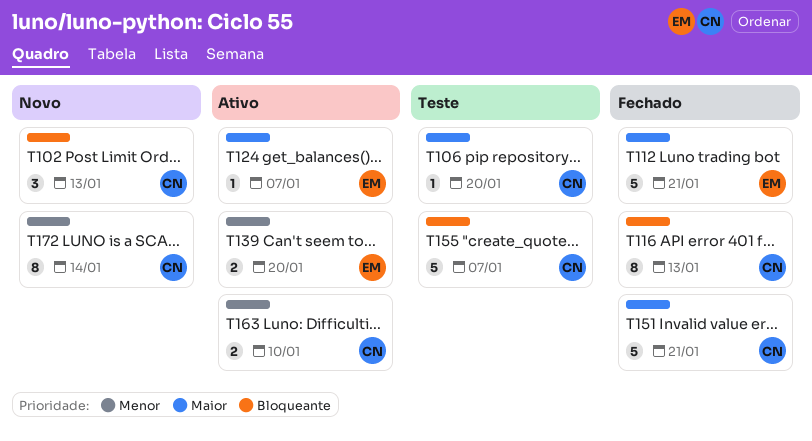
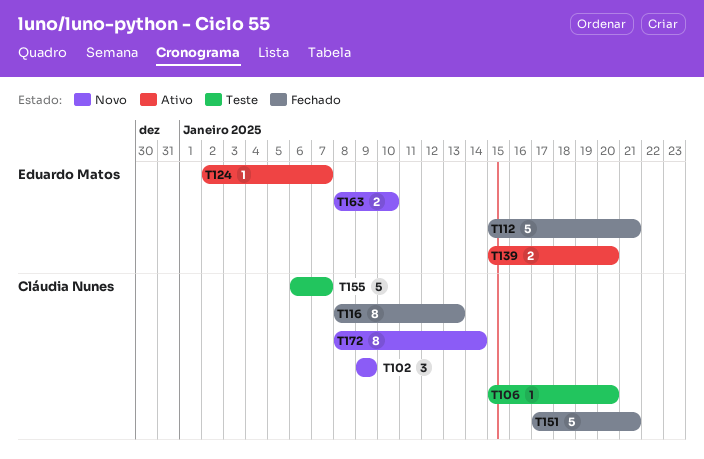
T102, due: Jan 13 -> Jan 9
T163, status: Ativo -> Novo
T163, owner: Cláudia Nunes -> Eduardo Matos

